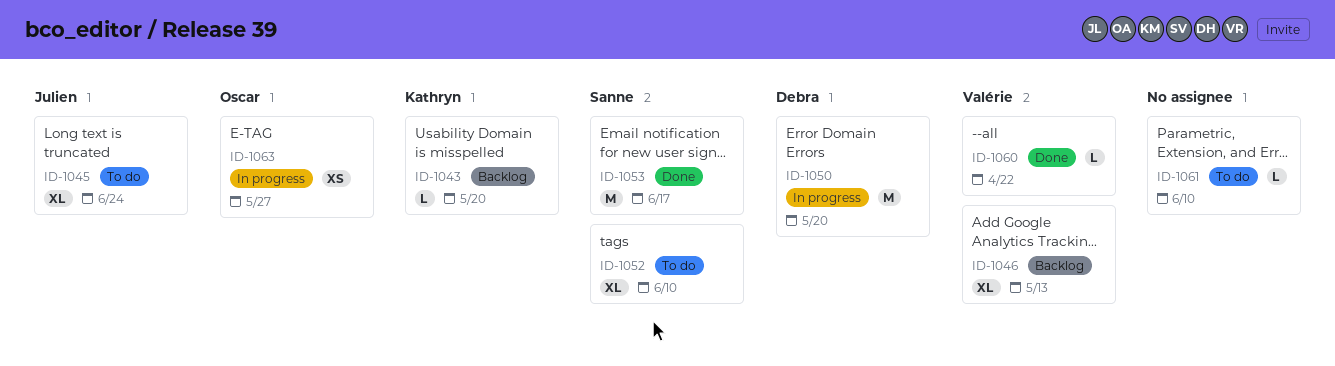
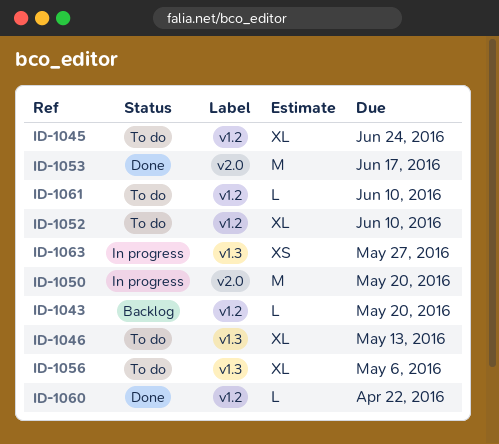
ID-1046, status: Backlog -> To do
ID-1056: none -> present

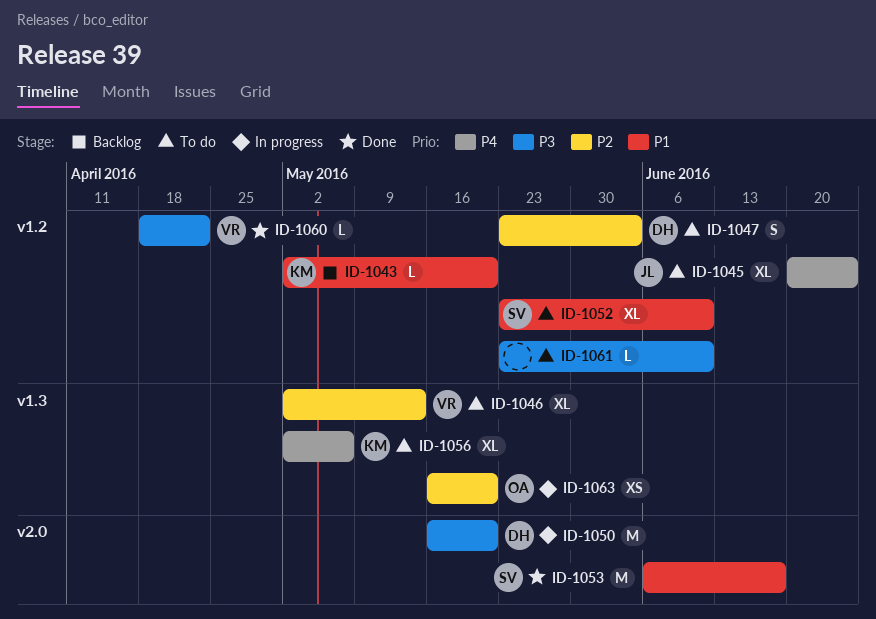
ID-1047: none -> present
ID-1063, due: May 27 -> May 20

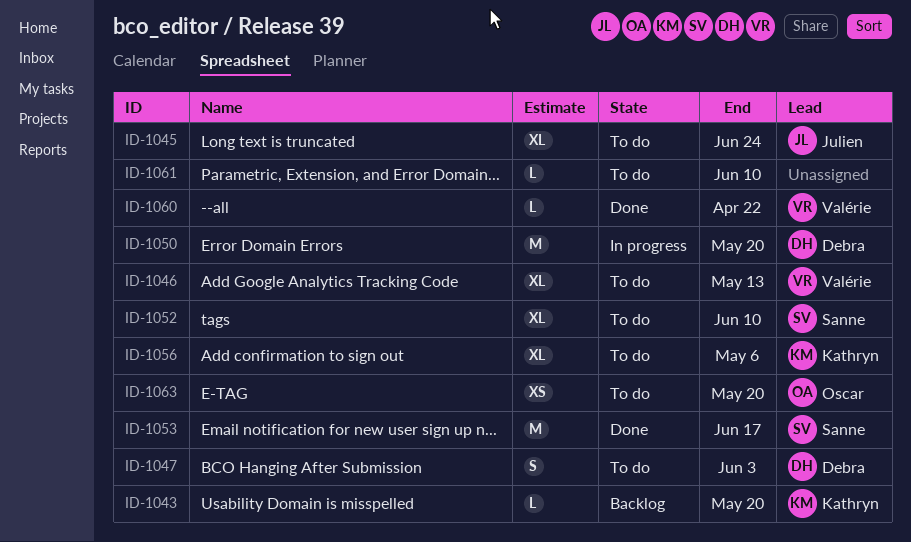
ID-1063, status: In progress -> To do

